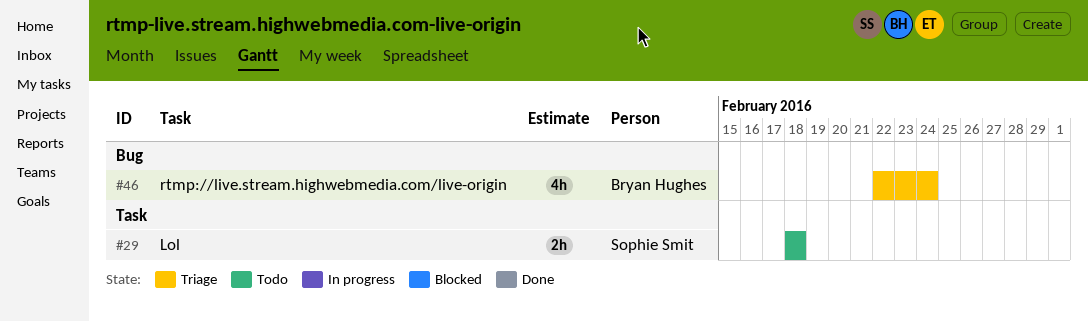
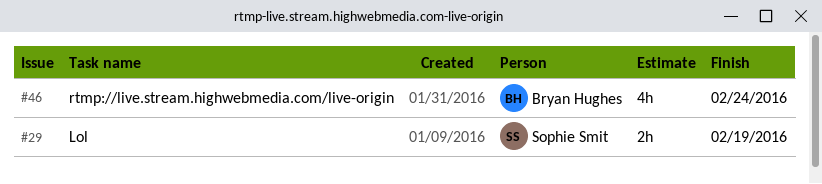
#29, due: Feb 18 -> Feb 19

